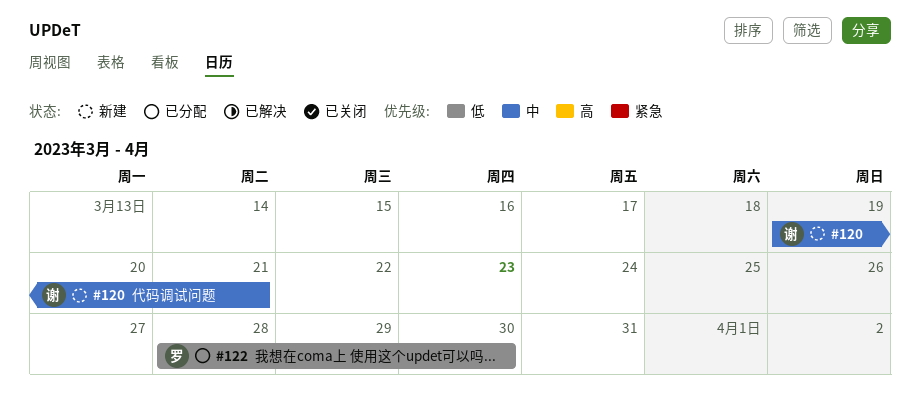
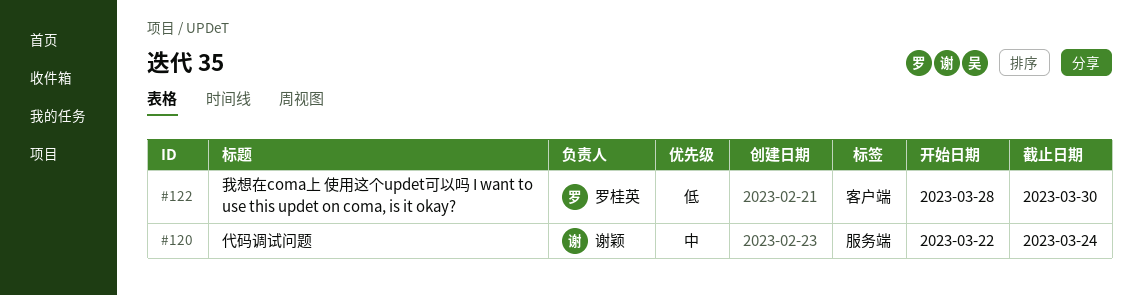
#120, start: Mar 19 -> Mar 22
#120, due: Mar 21 -> Mar 24

